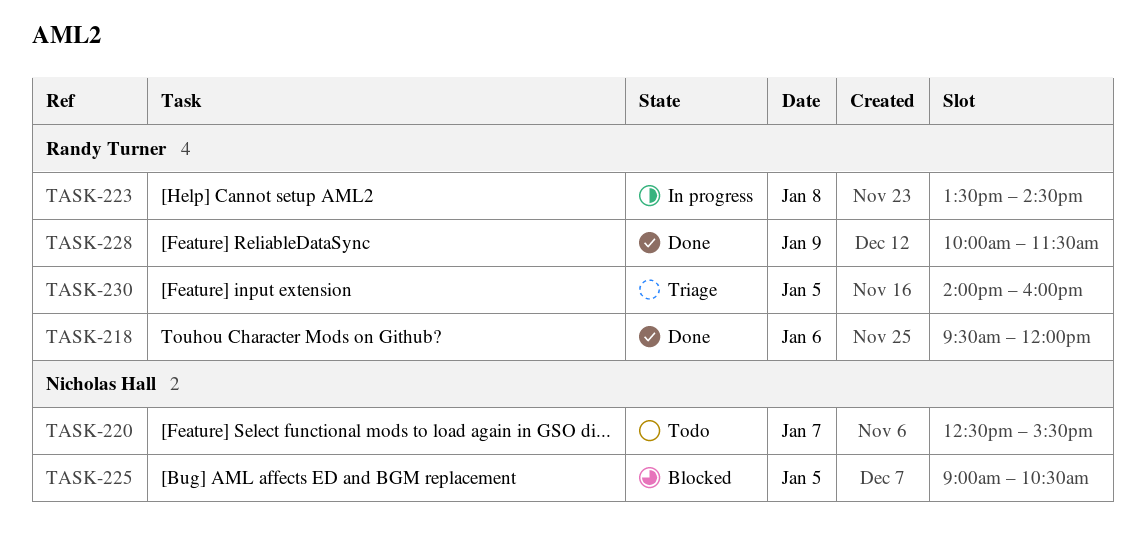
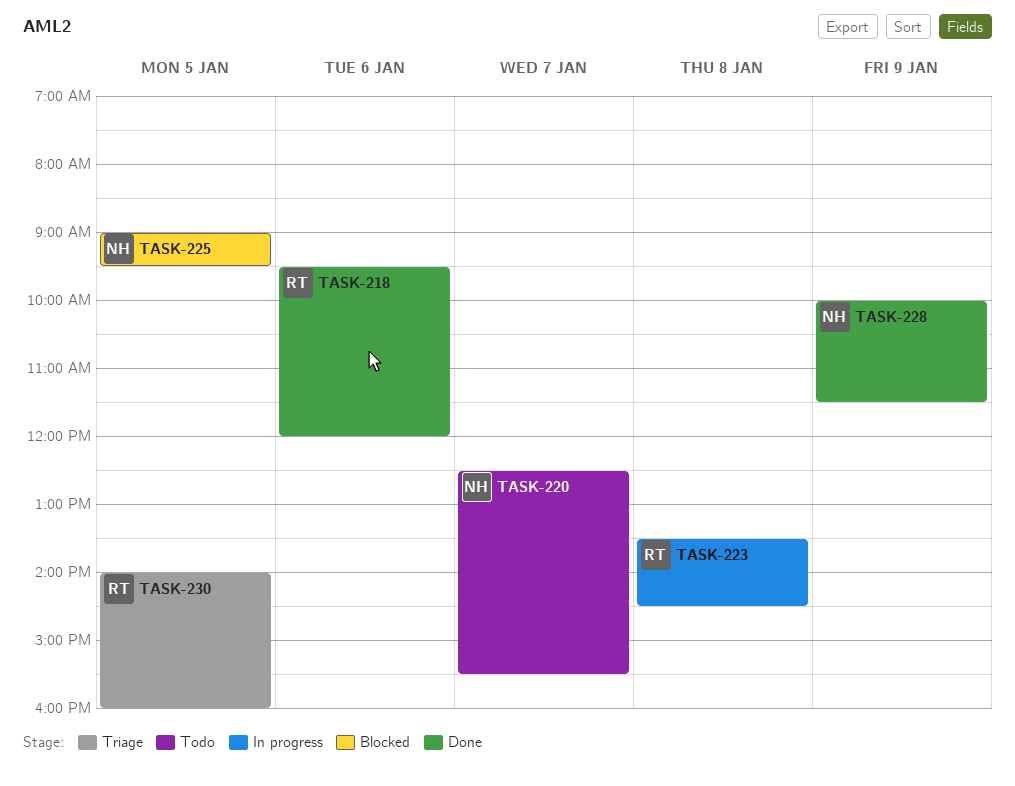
TASK-225, ends: 10:30 -> 09:30
TASK-228, owner: Randy Turner -> Nicholas Hall

